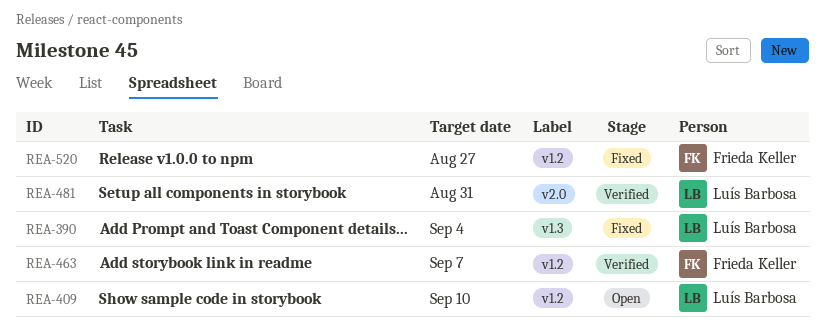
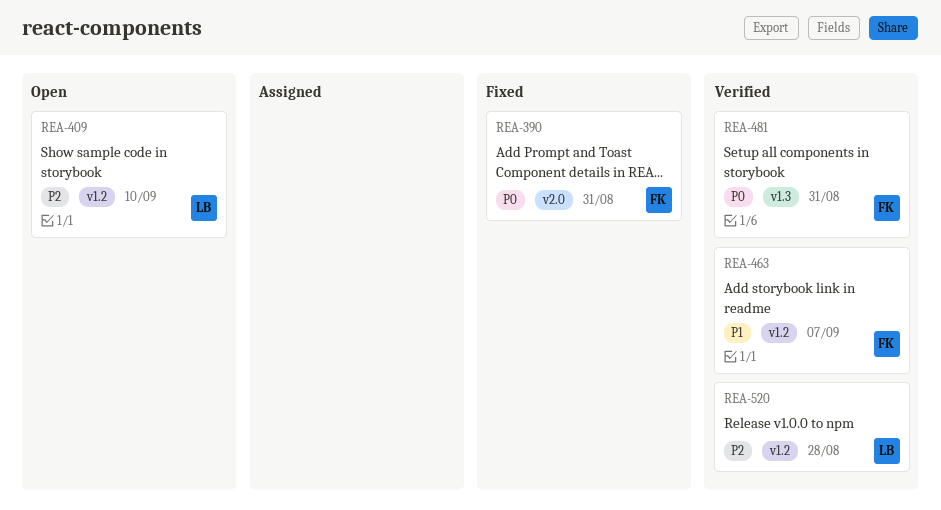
REA-390, owner: Luís Barbosa -> Frieda Keller
REA-390, label: v1.3 -> v2.0
REA-390, due: Sep 4 -> Aug 31
REA-481, owner: Luís Barbosa -> Frieda Keller
REA-481, label: v2.0 -> v1.3
REA-520, status: Fixed -> Verified
REA-520, owner: Frieda Keller -> Luís Barbosa
REA-520, due: Aug 27 -> Aug 28

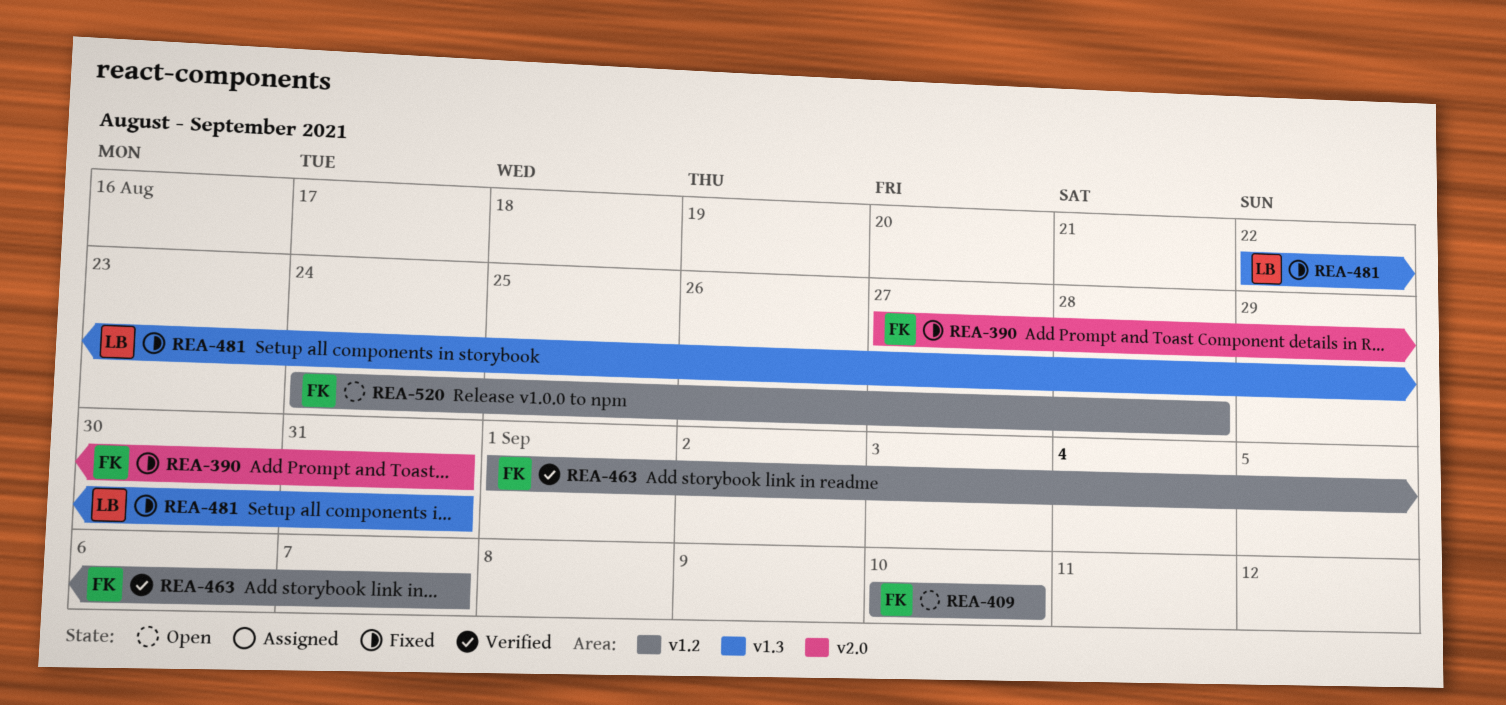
REA-409, owner: LB -> FK
REA-481, status: Verified -> Fixed
REA-481, owner: FK -> LB
REA-520, status: Verified -> Open
REA-520, owner: LB -> FK

